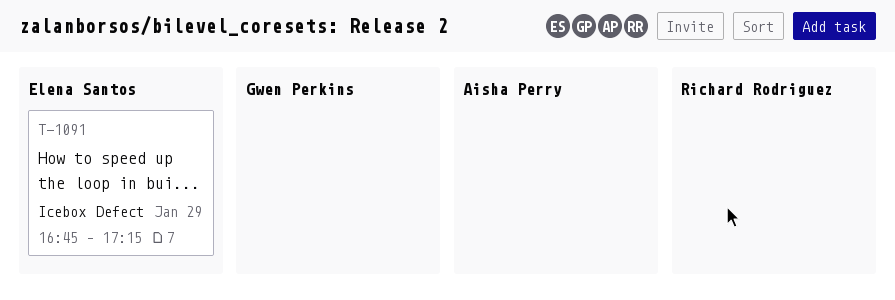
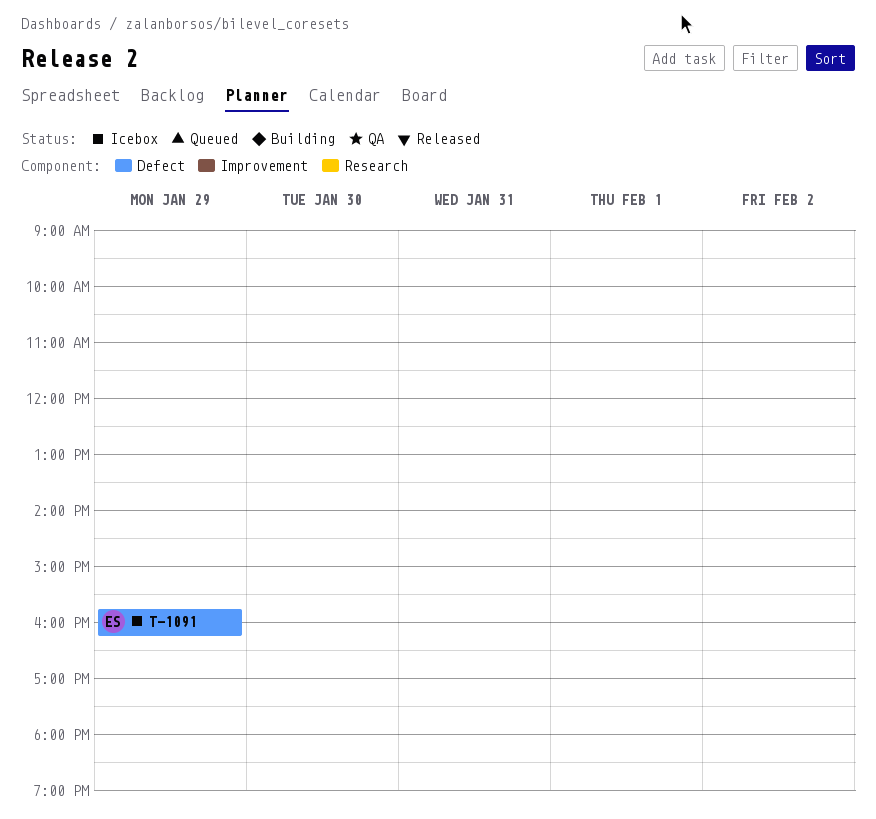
T-1091, begins: 16:45 -> 15:45
T-1091, ends: 17:15 -> 16:15

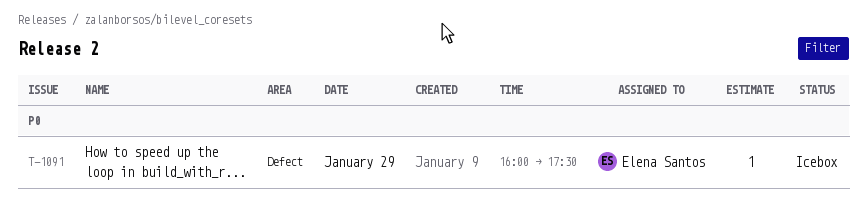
T-1091, begins: 15:45 -> 16:00
T-1091, ends: 16:15 -> 17:30

